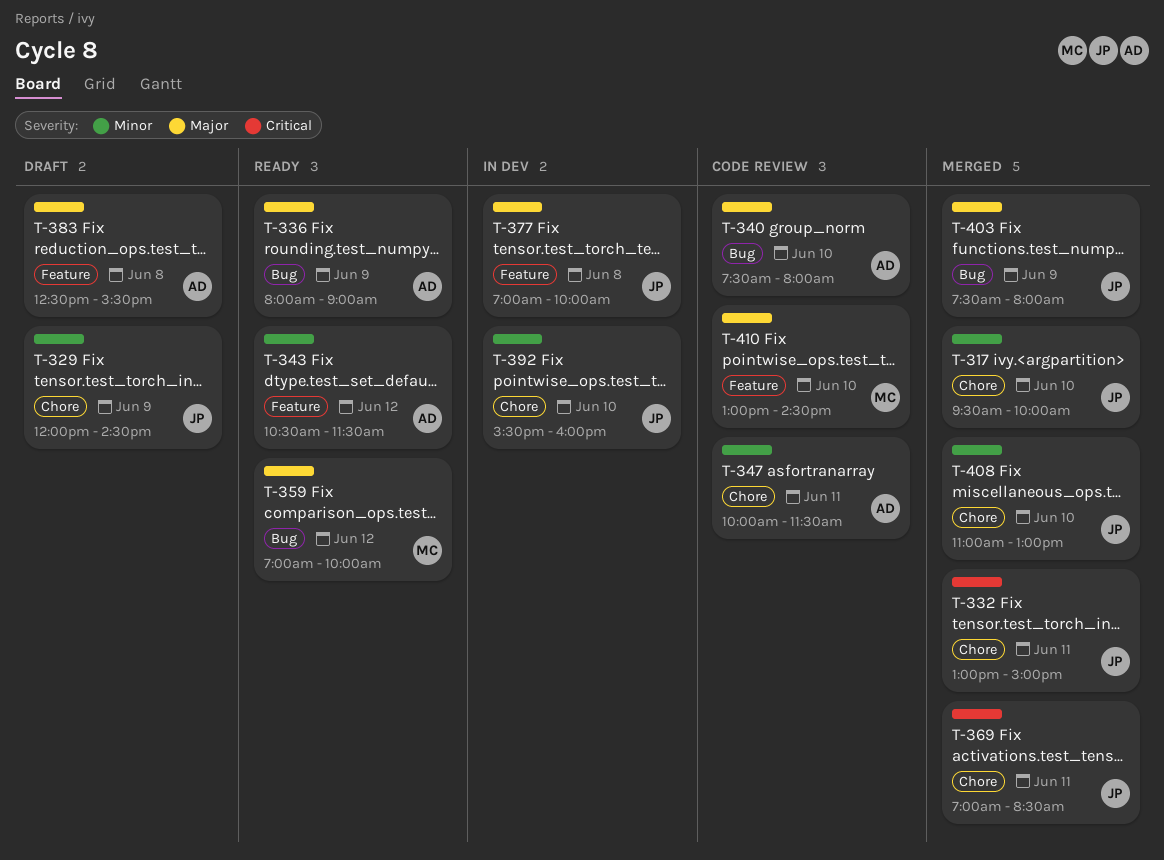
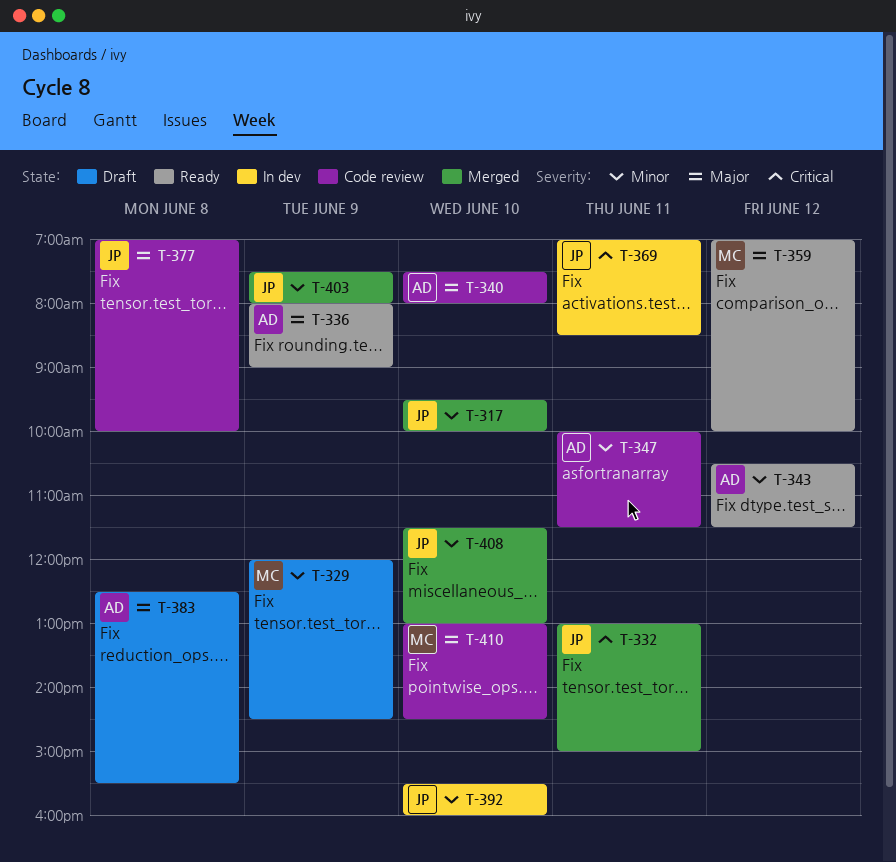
T-329, owner: JP -> MC
T-369, status: Merged -> In dev
T-377, status: In dev -> Code review
T-403, priority: Major -> Minor
T-408, begins: 11:00 -> 11:30

